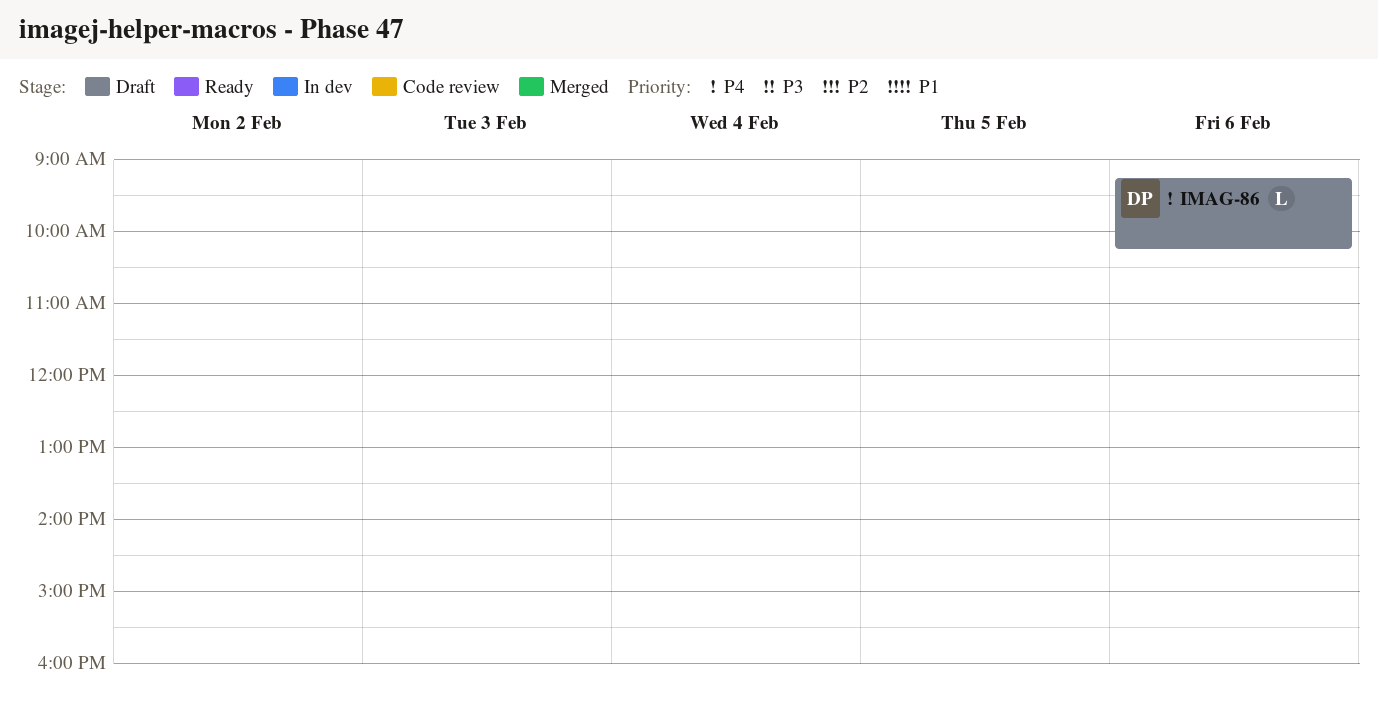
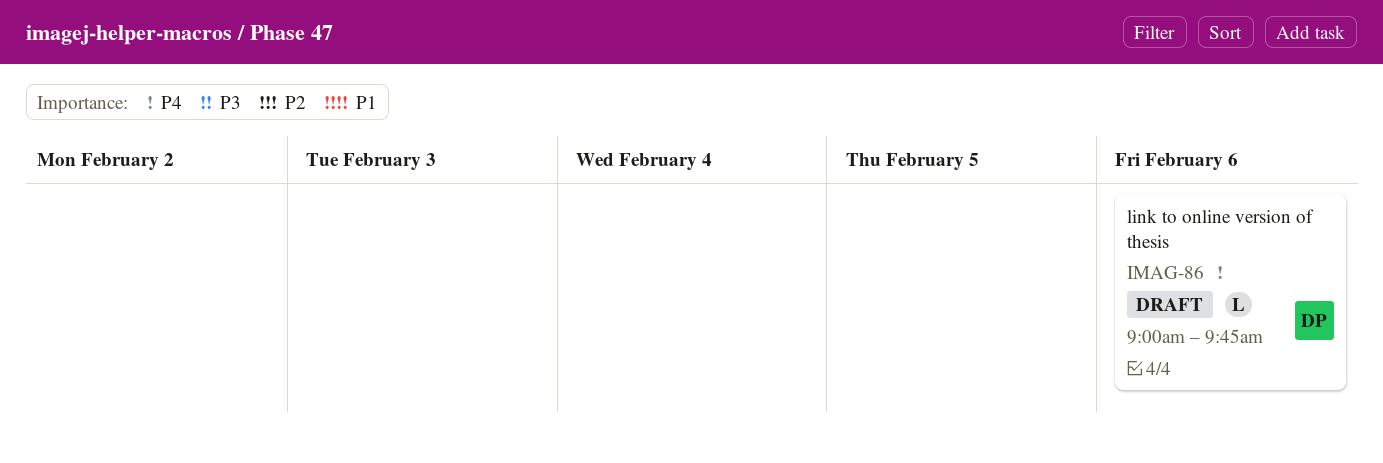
IMAG-86, begins: 09:15 -> 09:00
IMAG-86, ends: 10:15 -> 09:45

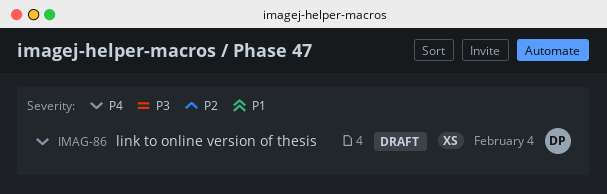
IMAG-86, estimate: L -> XS
IMAG-86, day: Feb 6 -> Feb 4

